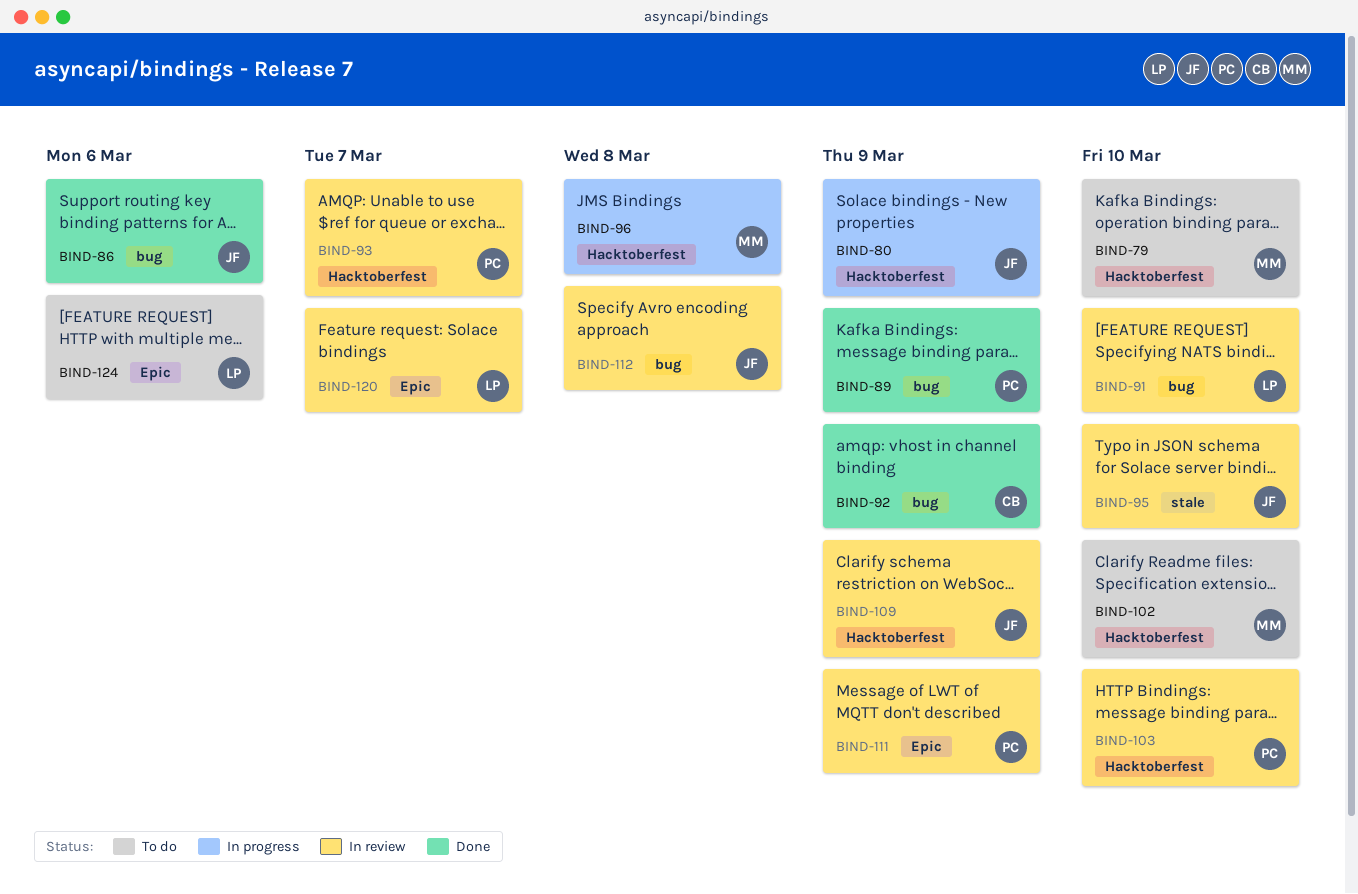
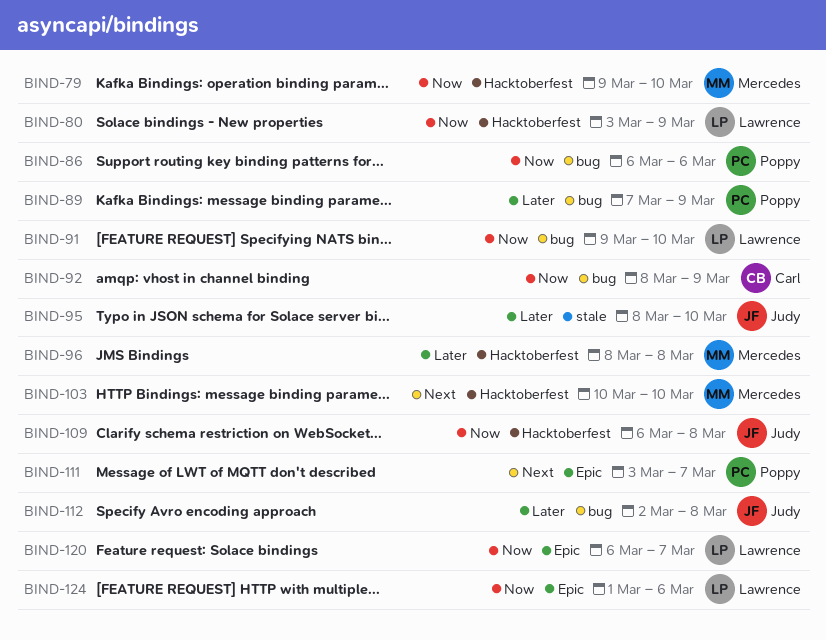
BIND-80, owner: Judy -> Lawrence
BIND-86, owner: Judy -> Poppy
BIND-93: present -> none
BIND-102: present -> none
BIND-103, owner: Poppy -> Mercedes
BIND-109, due: Mar 9 -> Mar 8
BIND-111, due: Mar 9 -> Mar 7

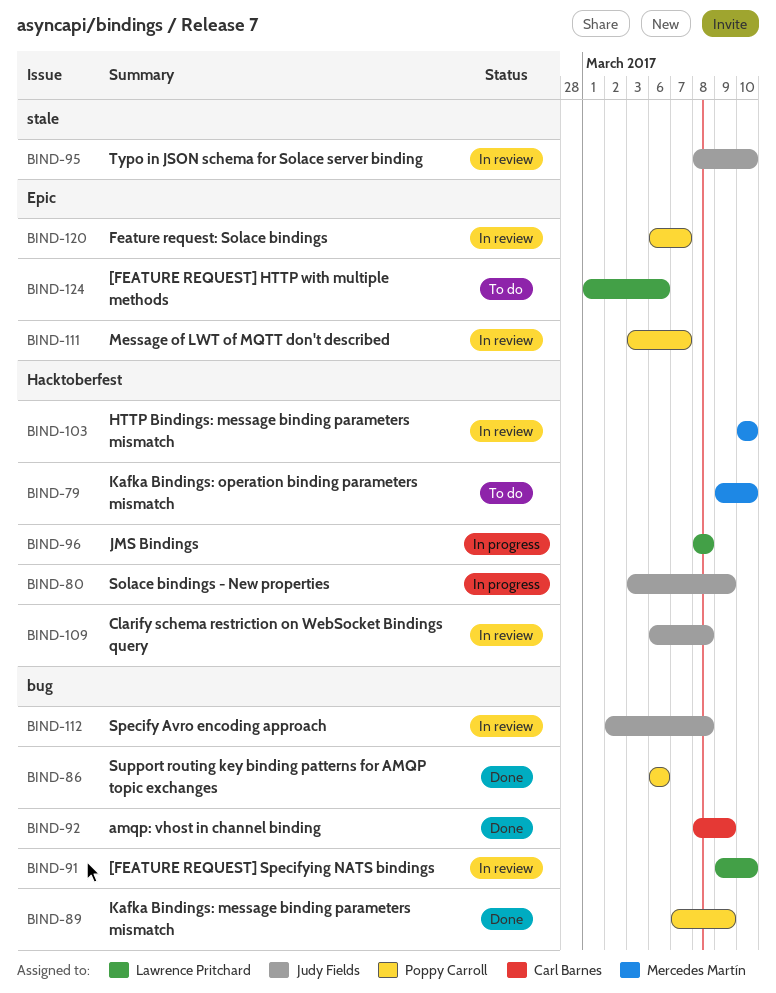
BIND-80, owner: Lawrence Pritchard -> Judy Fields
BIND-96, owner: Mercedes Martín -> Lawrence Pritchard
BIND-120, owner: Lawrence Pritchard -> Poppy Carroll

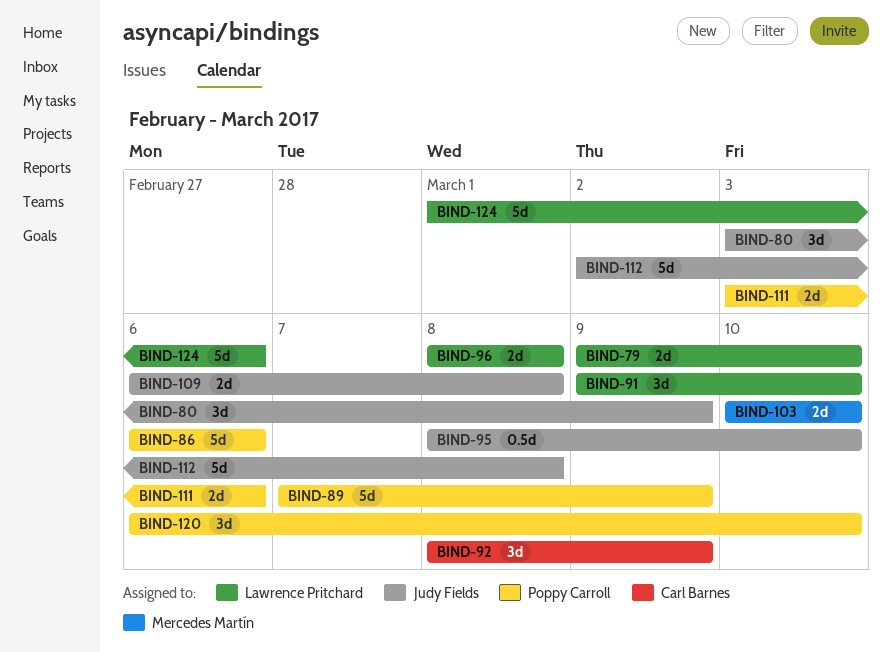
BIND-79, owner: Mercedes Martín -> Lawrence Pritchard
BIND-111, due: Mar 7 -> Mar 6
BIND-120, due: Mar 7 -> Mar 10

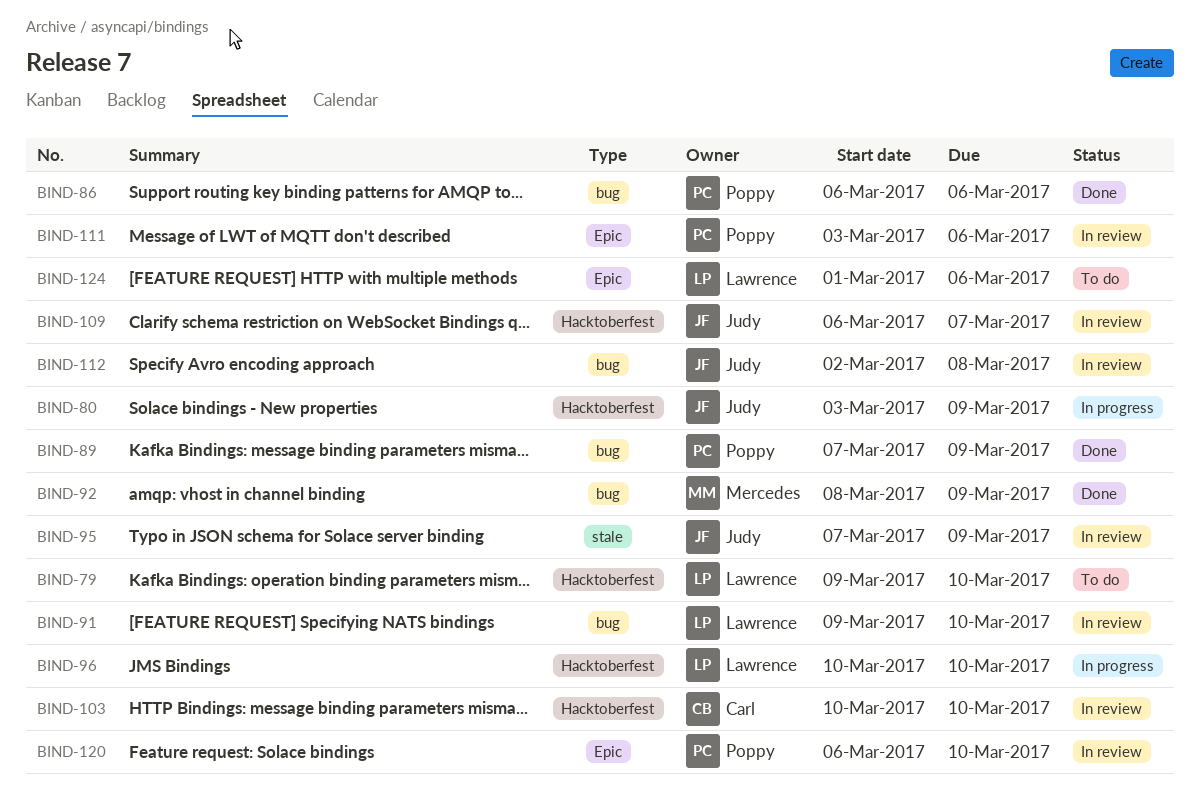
BIND-92, owner: Carl Barnes -> Mercedes Martín
BIND-95, start: Mar 8 -> Mar 7
BIND-95, due: Mar 10 -> Mar 9
BIND-96, start: Mar 8 -> Mar 10
BIND-96, due: Mar 8 -> Mar 10
BIND-103, owner: Mercedes Martín -> Carl Barnes
BIND-109, due: Mar 8 -> Mar 7

